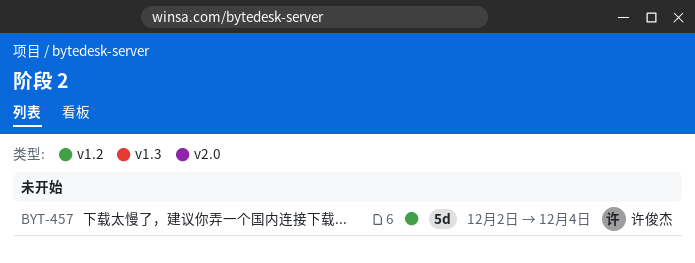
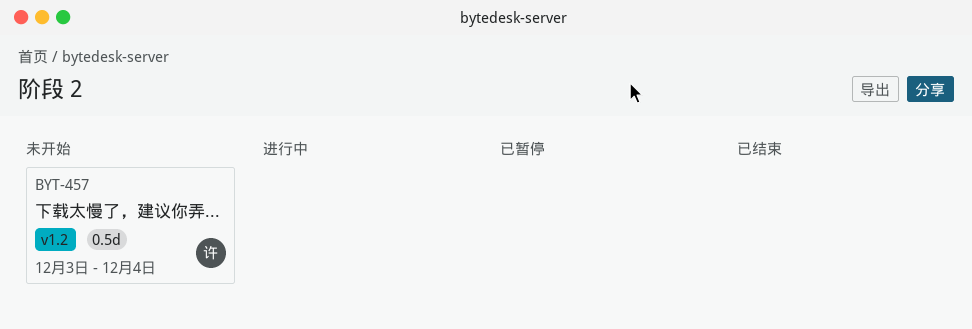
BYT-457, estimate: 5d -> 0.5d
BYT-457, start: Dec 2 -> Dec 3

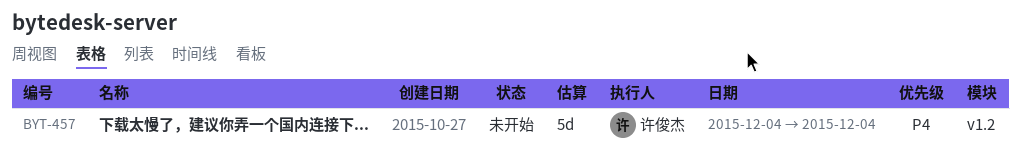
BYT-457, estimate: 0.5d -> 5d
BYT-457, start: Dec 3 -> Dec 4

